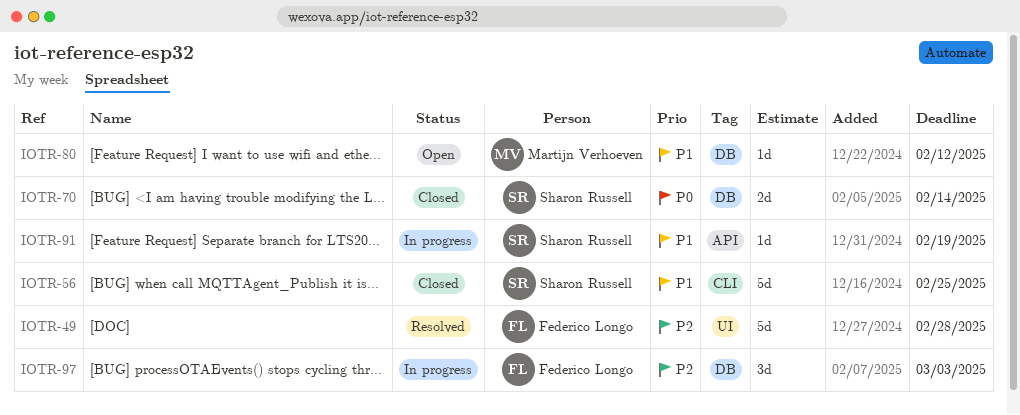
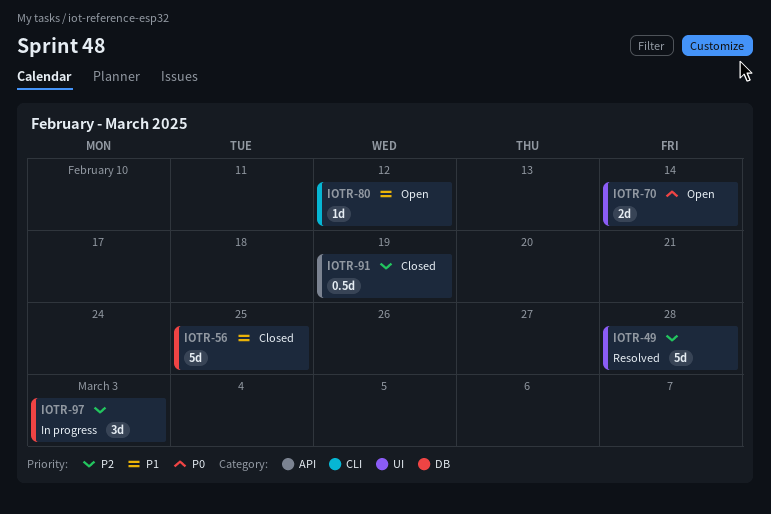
IOTR-56, label: CLI -> DB
IOTR-70, status: Closed -> Open
IOTR-70, label: DB -> UI
IOTR-80, label: DB -> CLI
IOTR-91, status: In progress -> Closed
IOTR-91, priority: P1 -> P2
IOTR-91, estimate: 1d -> 0.5d

